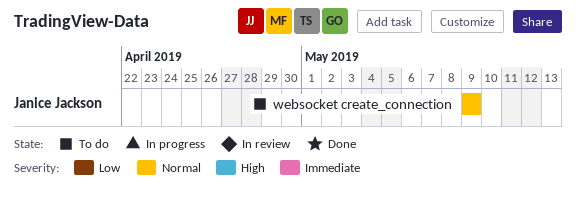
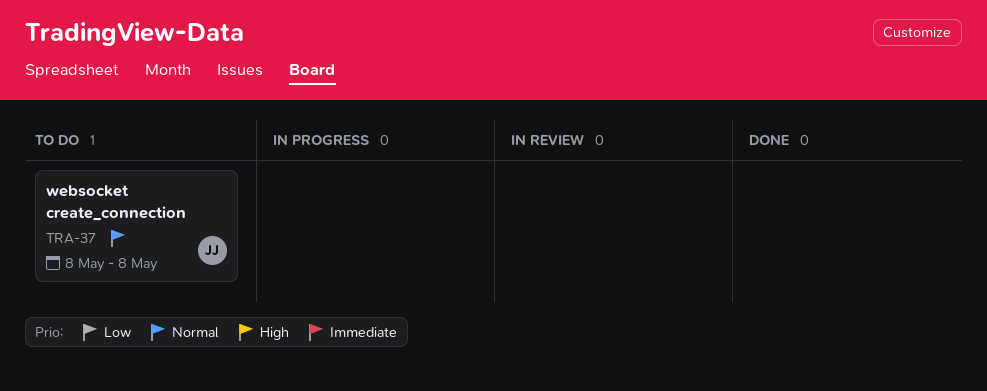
websocket create_connection, start: May 9 -> May 8
websocket create_connection, due: May 9 -> May 8

